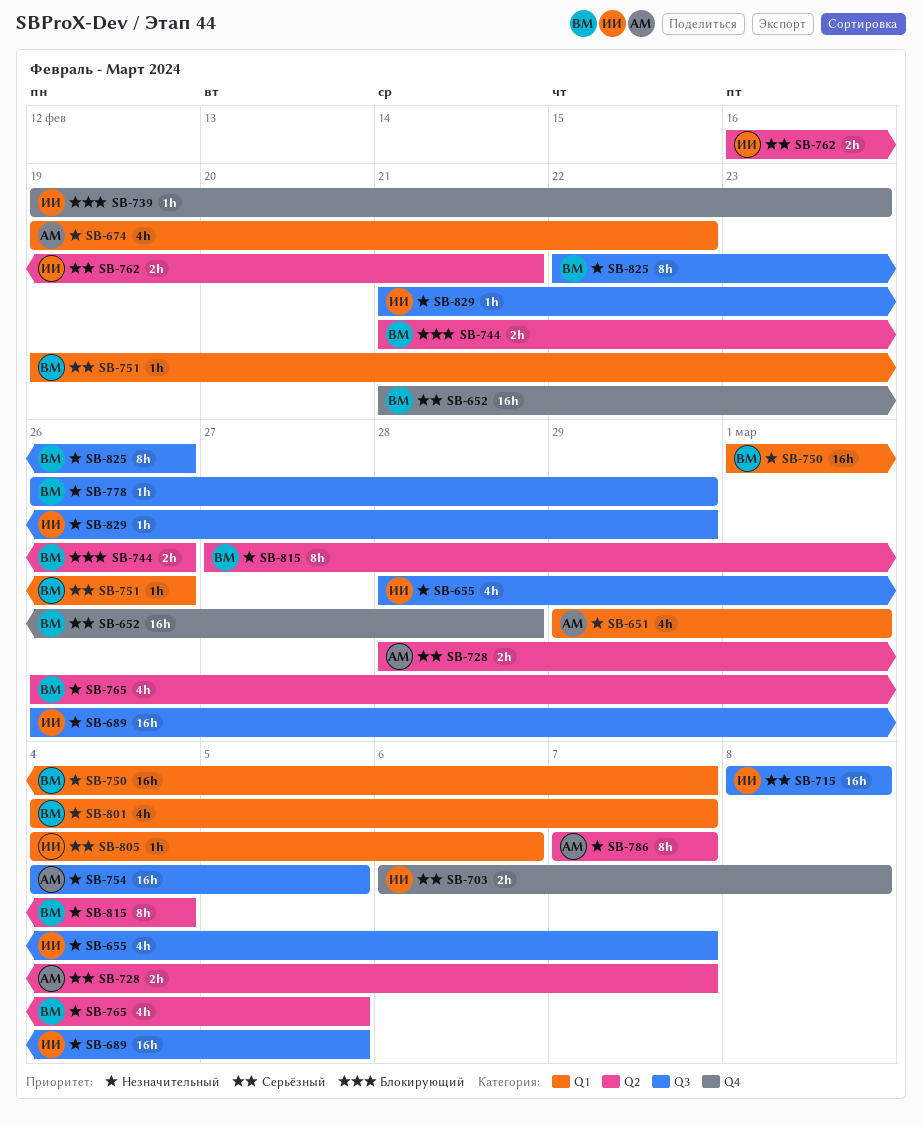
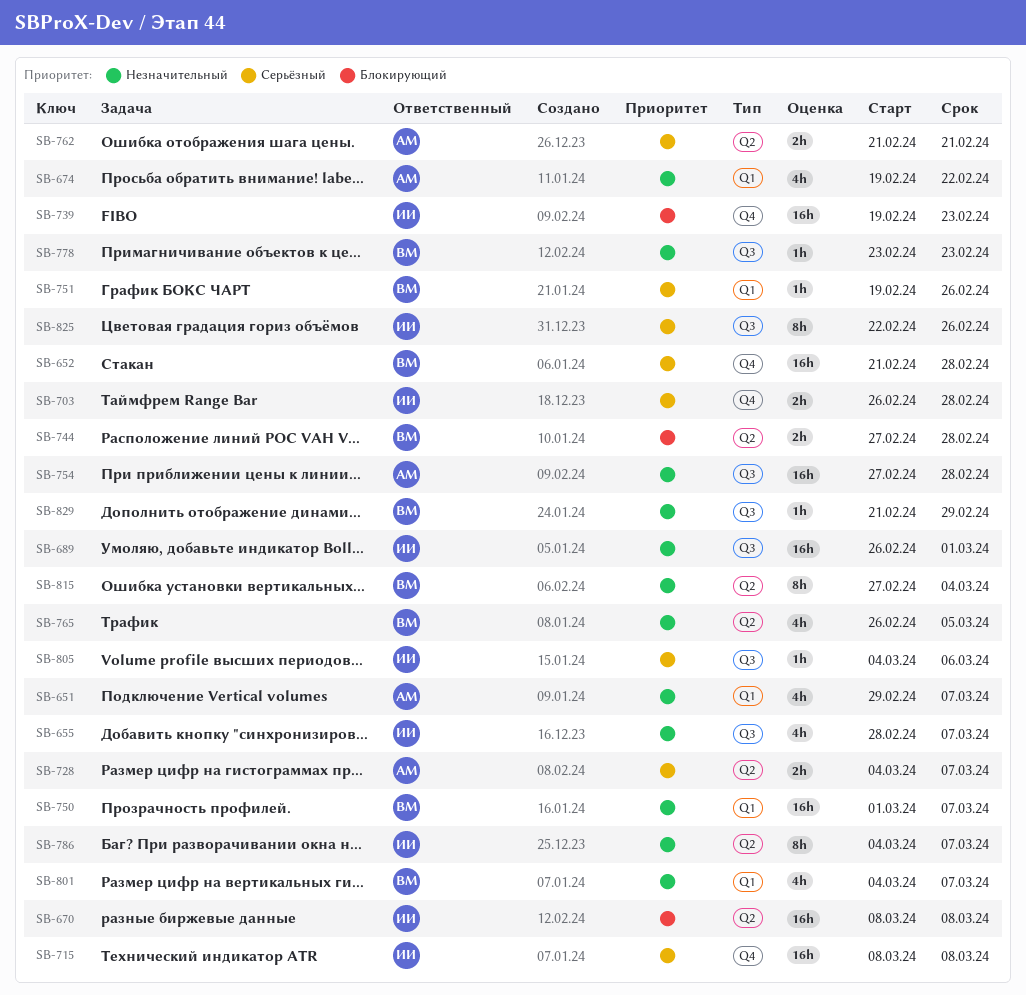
SB-651, due: Mar 1 -> Mar 7
SB-670: none -> present
SB-689, due: Mar 5 -> Mar 1
SB-703, start: Mar 6 -> Feb 26
SB-703, due: Mar 8 -> Feb 28
SB-715, label: Q3 -> Q4
SB-728, start: Feb 28 -> Mar 4
SB-739, estimate: 1h -> 16h
SB-744, start: Feb 21 -> Feb 27
SB-744, due: Feb 26 -> Feb 28
SB-754, start: Mar 4 -> Feb 27
SB-754, due: Mar 5 -> Feb 28
SB-762, owner: ИИ -> АМ
SB-762, start: Feb 16 -> Feb 21
SB-778, start: Feb 26 -> Feb 23
SB-778, due: Feb 29 -> Feb 23
SB-786, owner: АМ -> ИИ
SB-786, start: Mar 7 -> Mar 4
SB-805, label: Q1 -> Q3
SB-825, owner: ВМ -> ИИ
SB-825, priority: Незначительный -> Серьёзный
SB-829, owner: ИИ -> ВМ

